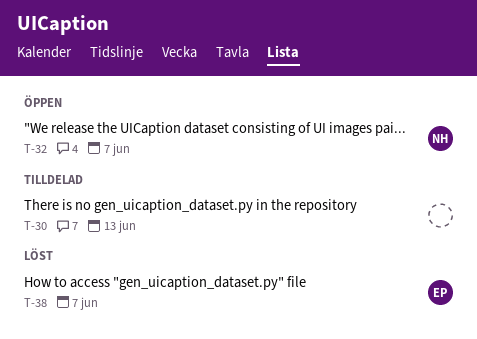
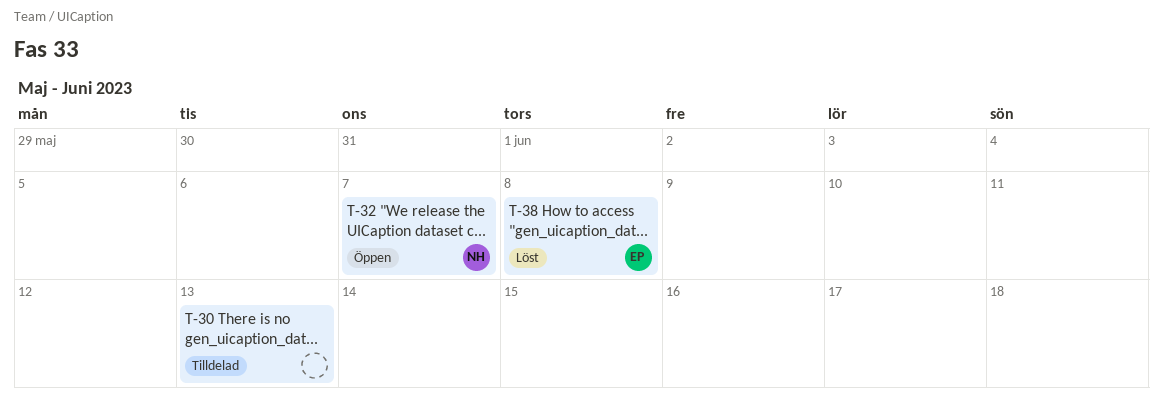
T-38, due: Jun 7 -> Jun 8

